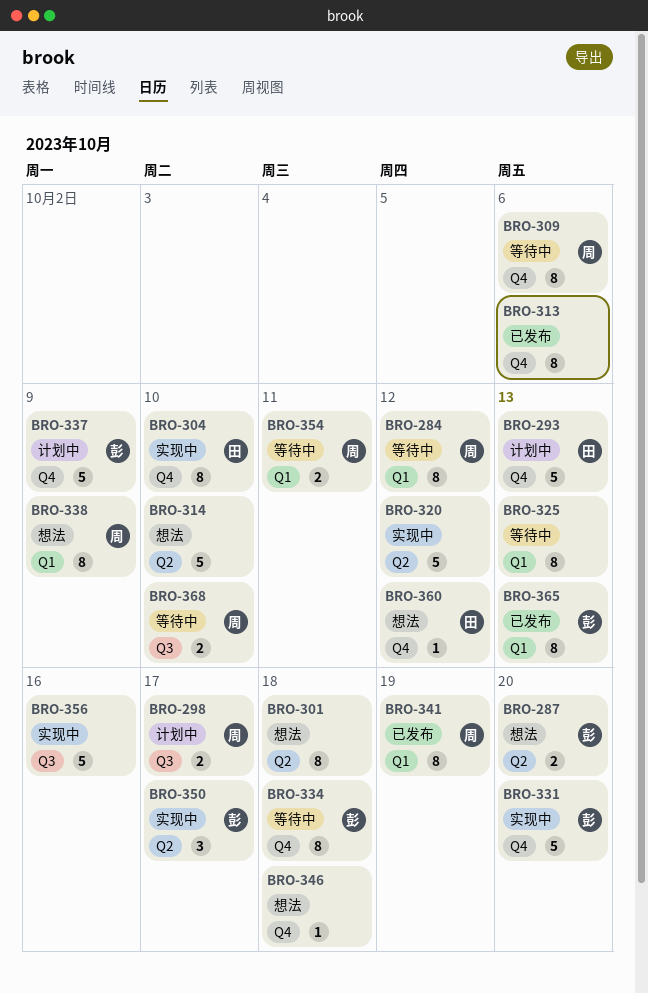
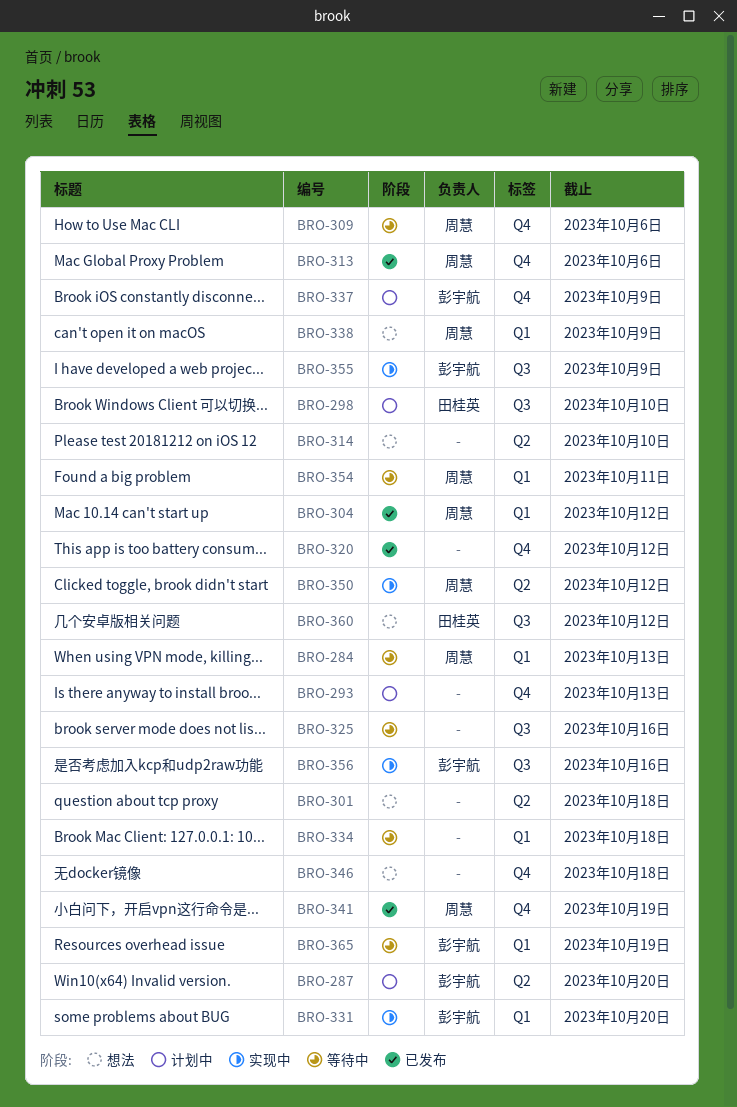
BRO-284, due: Oct 12 -> Oct 13
BRO-287, status: 想法 -> 计划中
BRO-293, owner: 田桂英 -> none
BRO-298, owner: 周慧 -> 田桂英
BRO-298, due: Oct 17 -> Oct 10
BRO-304, status: 实现中 -> 已发布
BRO-304, owner: 田桂英 -> 周慧
BRO-304, label: Q4 -> Q1
BRO-304, due: Oct 10 -> Oct 12
BRO-313, owner: none -> 周慧
BRO-320, status: 实现中 -> 已发布
BRO-320, label: Q2 -> Q4
BRO-325, label: Q1 -> Q3
BRO-325, due: Oct 13 -> Oct 16
BRO-331, label: Q4 -> Q1
BRO-334, owner: 彭宇航 -> none
BRO-334, label: Q4 -> Q1
BRO-341, label: Q1 -> Q4
BRO-350, owner: 彭宇航 -> 周慧
BRO-350, due: Oct 17 -> Oct 12
BRO-355: none -> present
BRO-356, owner: none -> 彭宇航
BRO-360, label: Q4 -> Q3
BRO-365, status: 已发布 -> 等待中
BRO-365, due: Oct 13 -> Oct 19
BRO-368: present -> none

